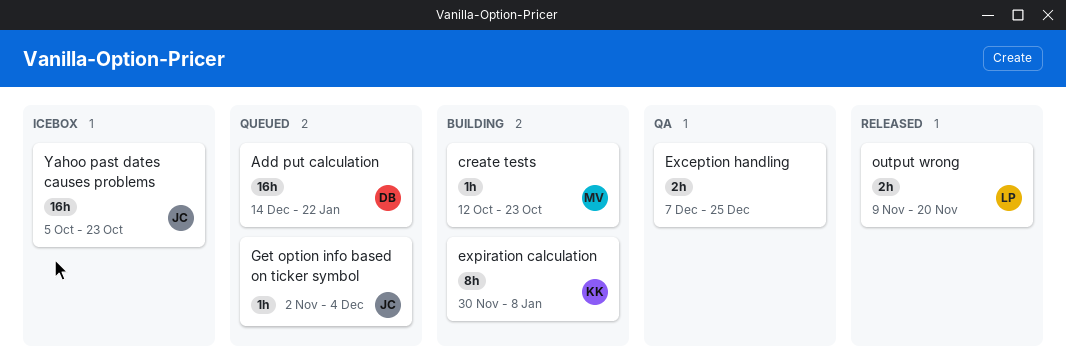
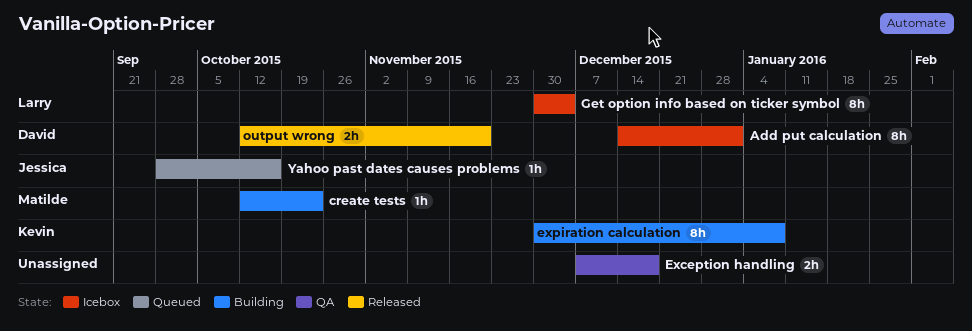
Add put calculation, status: Queued -> Icebox
Add put calculation, estimate: 16h -> 8h
Add put calculation, due: Jan 22 -> Jan 1
Exception handling, due: Dec 25 -> Dec 18
Get option info based on ticker symbol, status: Queued -> Icebox
Get option info based on ticker symbol, owner: Jessica -> Larry
Get option info based on ticker symbol, estimate: 1h -> 8h
Get option info based on ticker symbol, start: Nov 2 -> Nov 30
output wrong, owner: Larry -> David
output wrong, start: Nov 9 -> Oct 12
Yahoo past dates causes problems, status: Icebox -> Queued
Yahoo past dates causes problems, estimate: 16h -> 1h
Yahoo past dates causes problems, start: Oct 5 -> Sep 28
Yahoo past dates causes problems, due: Oct 23 -> Oct 16

